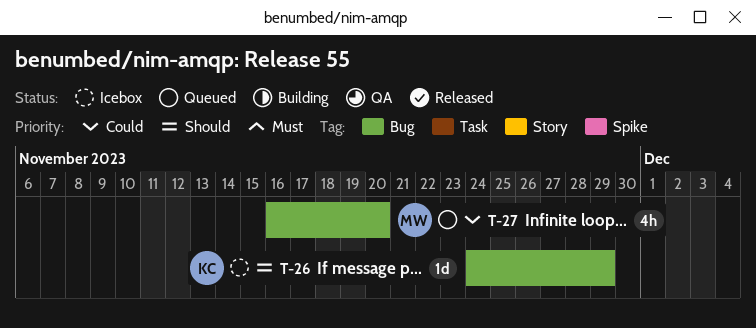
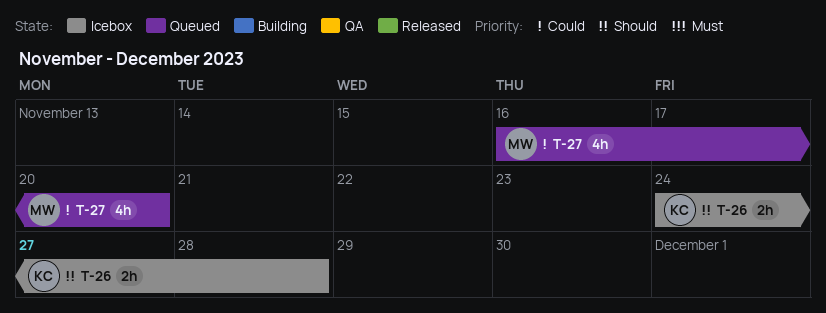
T-26, estimate: 1d -> 2h
T-26, due: Nov 29 -> Nov 28

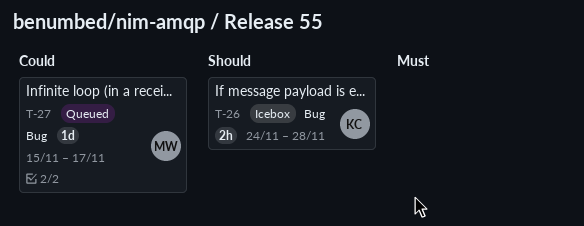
T-27, estimate: 4h -> 1d
T-27, start: Nov 16 -> Nov 15
T-27, due: Nov 20 -> Nov 17

